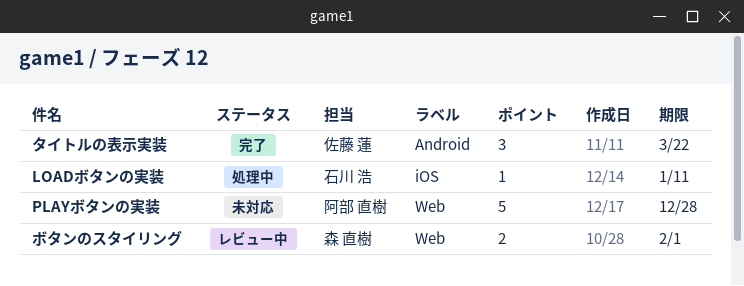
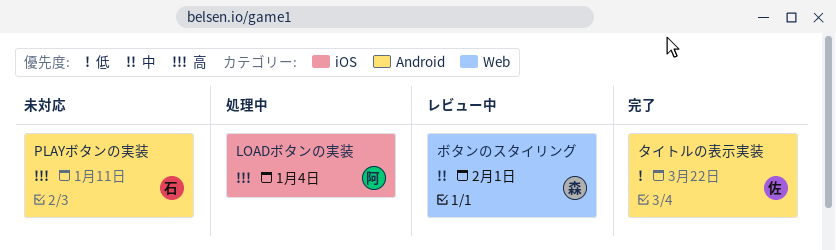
LOADボタンの実装, owner: 石川 浩 -> 阿部 直樹
LOADボタンの実装, due: Jan 11 -> Jan 4
PLAYボタンの実装, owner: 阿部 直樹 -> 石川 浩
PLAYボタンの実装, label: Web -> Android
PLAYボタンの実装, due: Dec 28 -> Jan 11

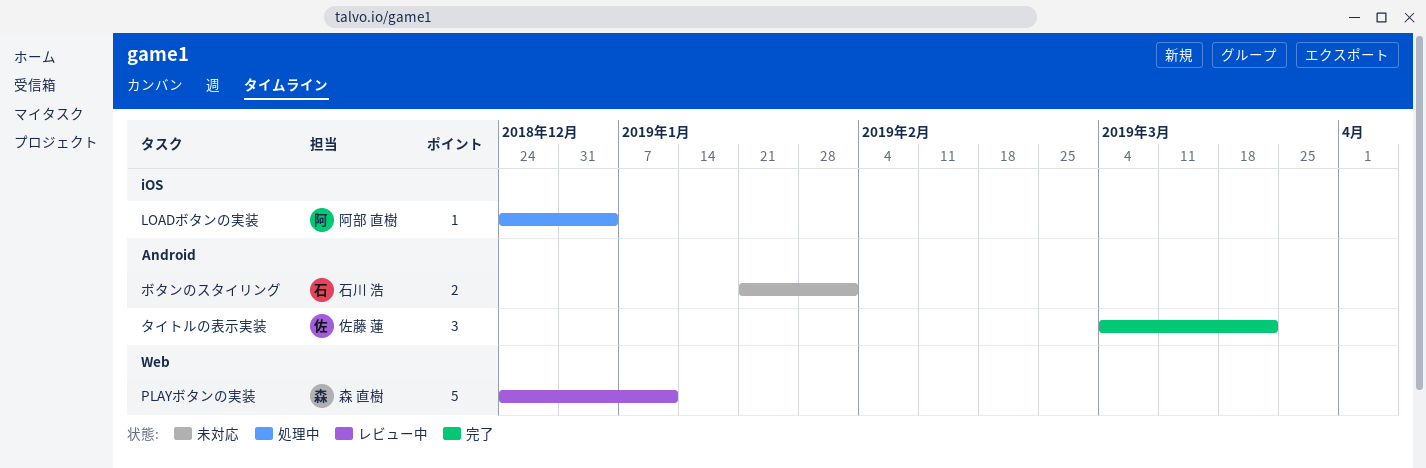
PLAYボタンの実装, status: 未対応 -> レビュー中
PLAYボタンの実装, owner: 石川 浩 -> 森 直樹
PLAYボタンの実装, label: Android -> Web
ボタンのスタイリング, status: レビュー中 -> 未対応
ボタンのスタイリング, owner: 森 直樹 -> 石川 浩
ボタンのスタイリング, label: Web -> Android

